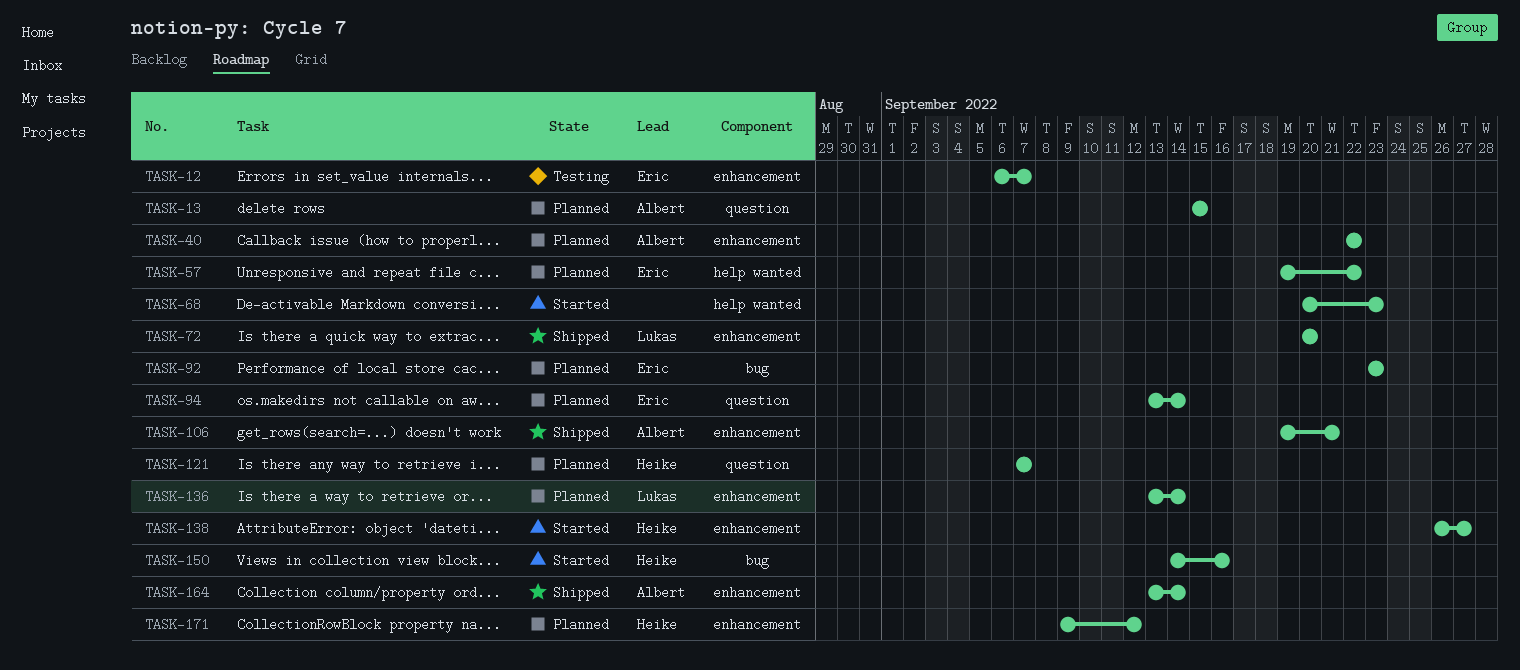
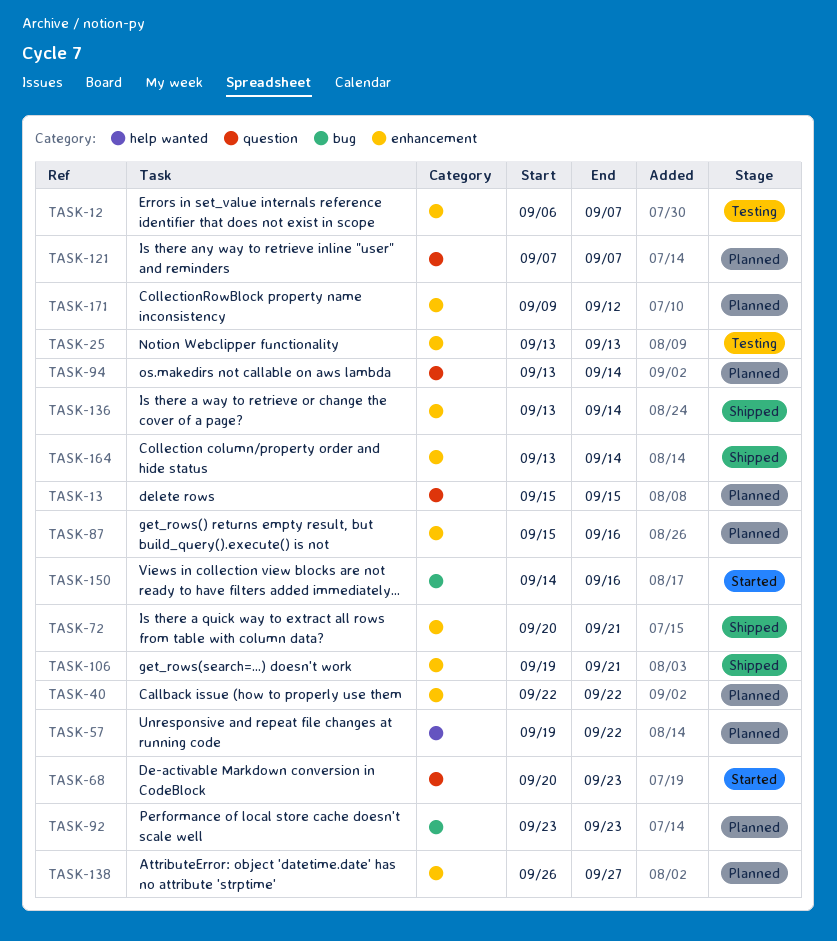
TASK-25: none -> present
TASK-68, label: help wanted -> question
TASK-72, due: Sep 20 -> Sep 21
TASK-87: none -> present
TASK-136, status: Planned -> Shipped
TASK-138, status: Started -> Planned

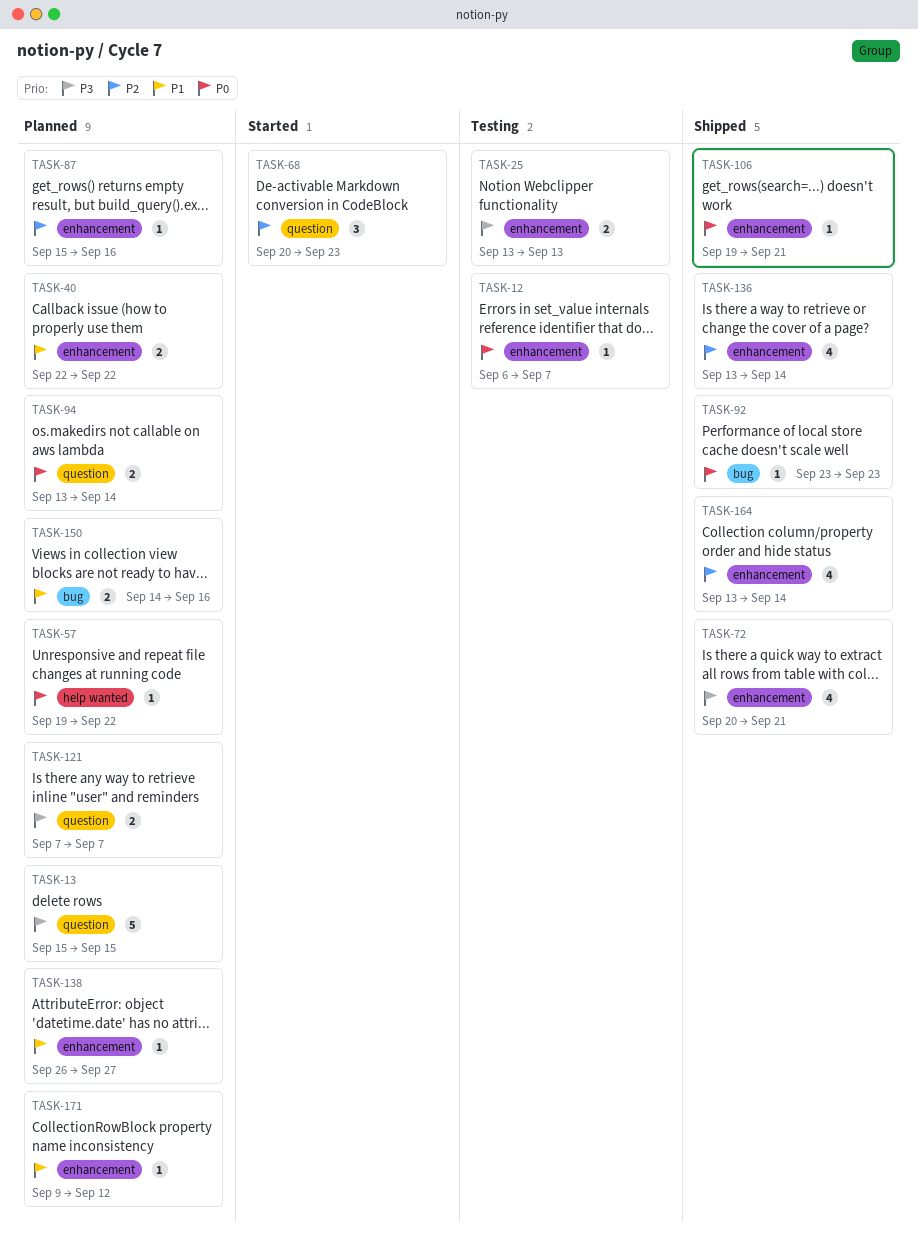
TASK-92, status: Planned -> Shipped
TASK-150, status: Started -> Planned

